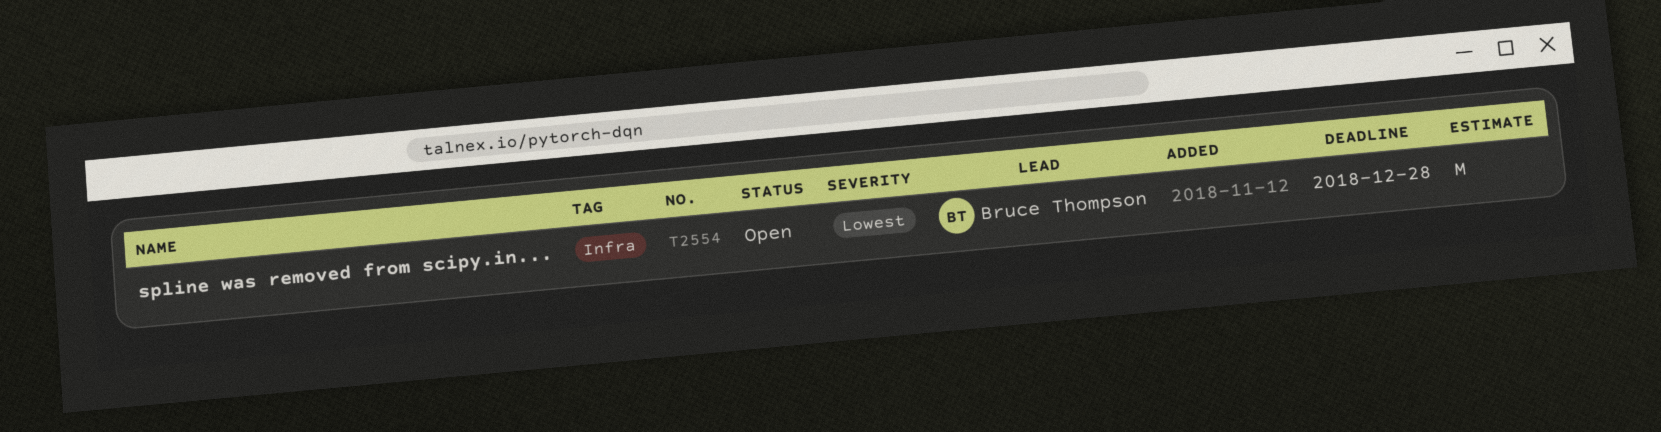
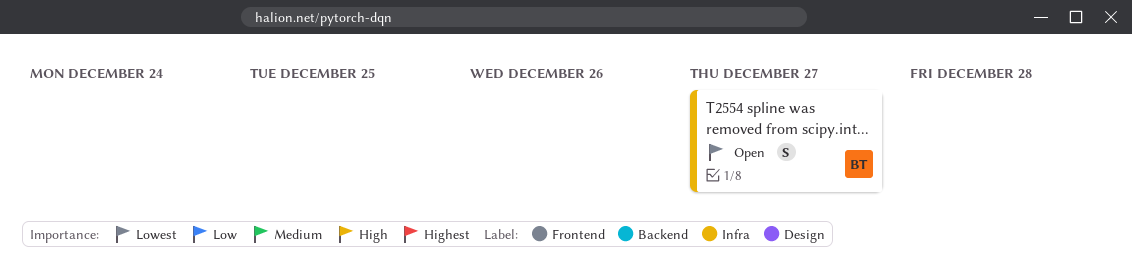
T2554, estimate: M -> S
T2554, due: Dec 28 -> Dec 27

